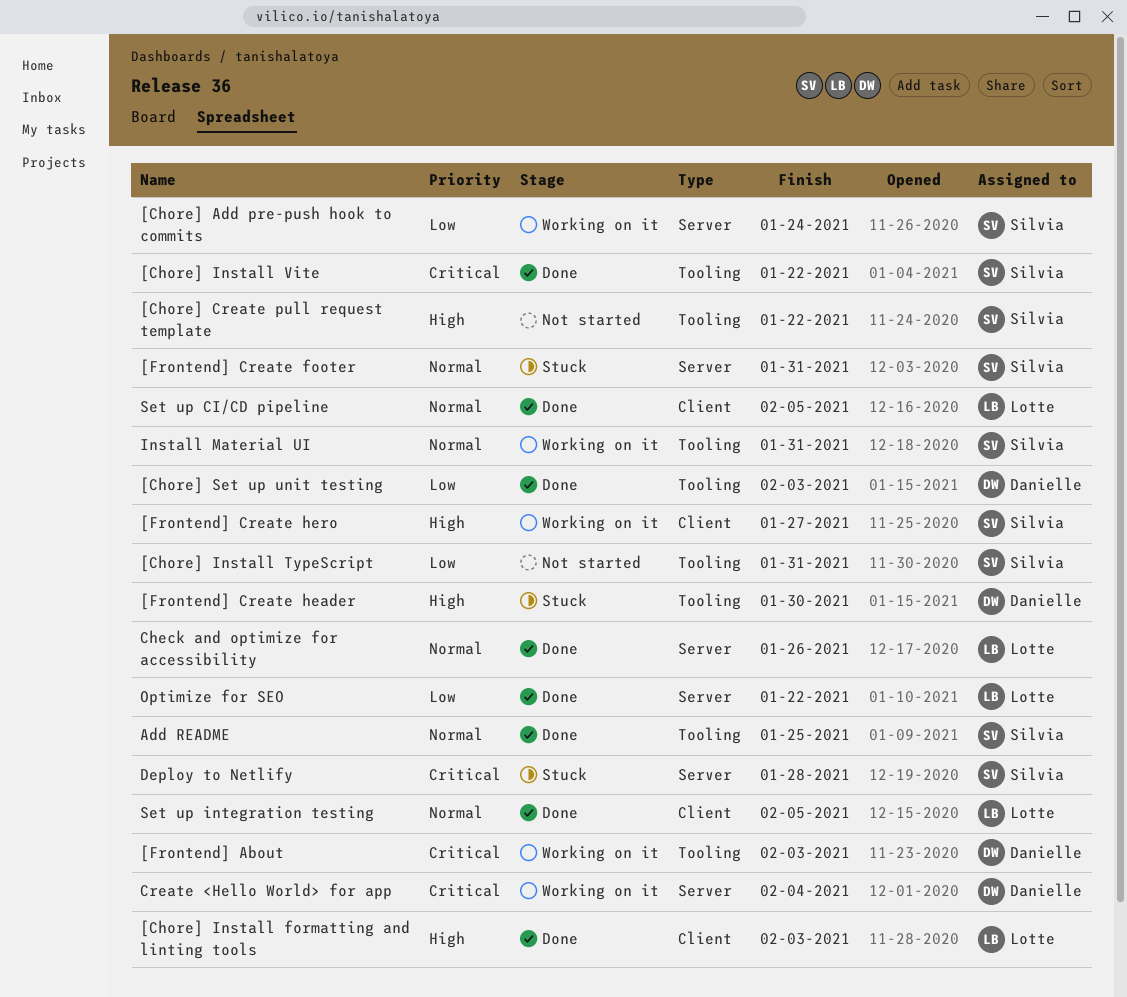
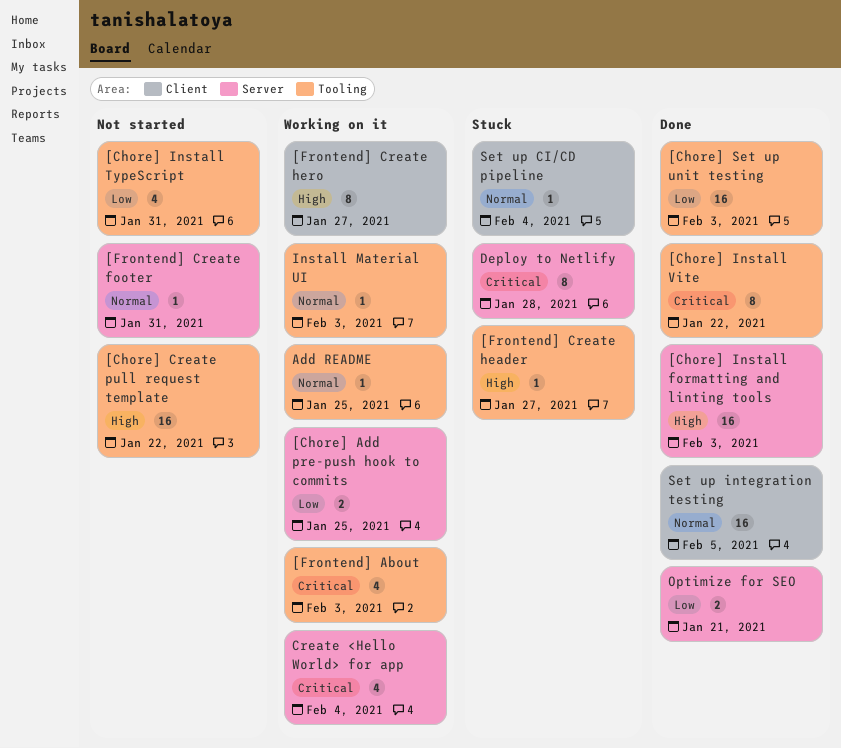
[Chore] Add pre-push hook to commits, due: Jan 24 -> Jan 25
[Chore] Install formatting and linting tools, label: Client -> Server
[Frontend] Create footer, status: Stuck -> Not started
[Frontend] Create header, due: Jan 30 -> Jan 27
Add README, status: Done -> Working on it
Check and optimize for accessibility: present -> none
Install Material UI, due: Jan 31 -> Feb 3
Optimize for SEO, due: Jan 22 -> Jan 21
Set up CI/CD pipeline, status: Done -> Stuck
Set up CI/CD pipeline, due: Feb 5 -> Feb 4

